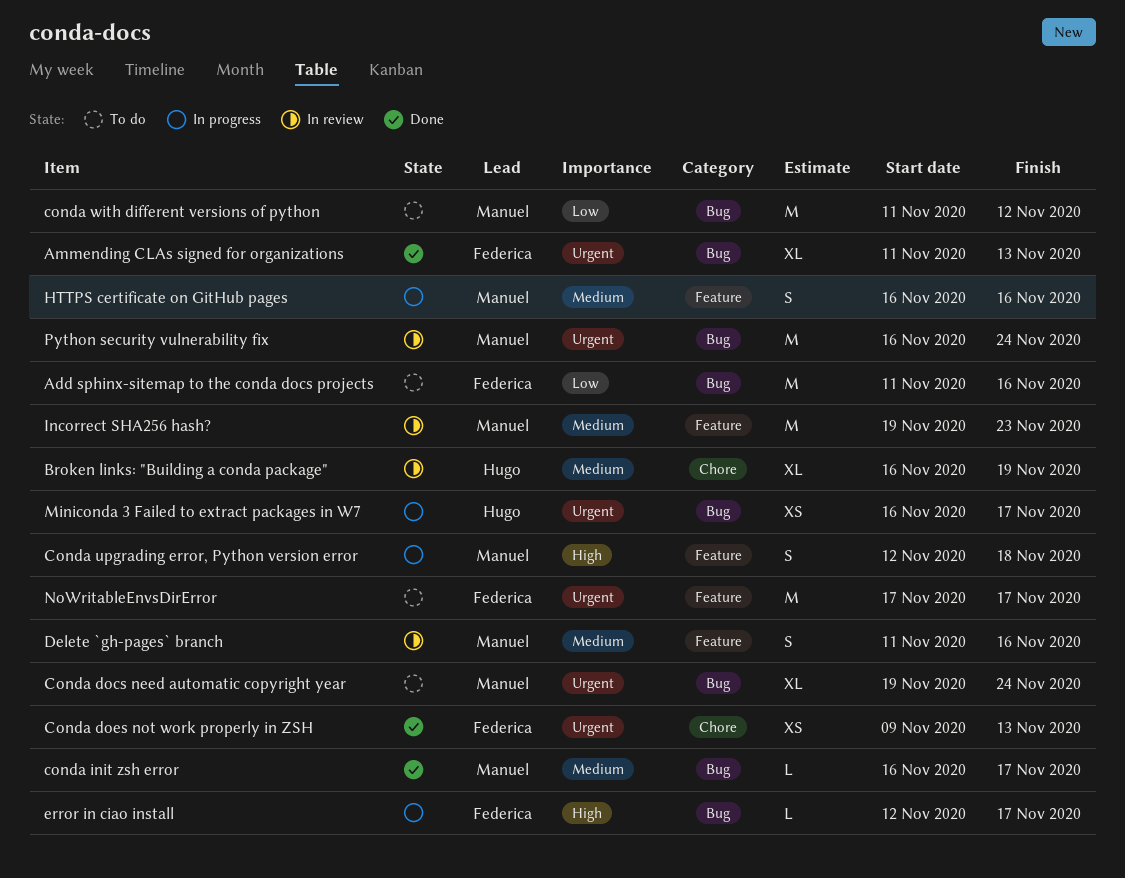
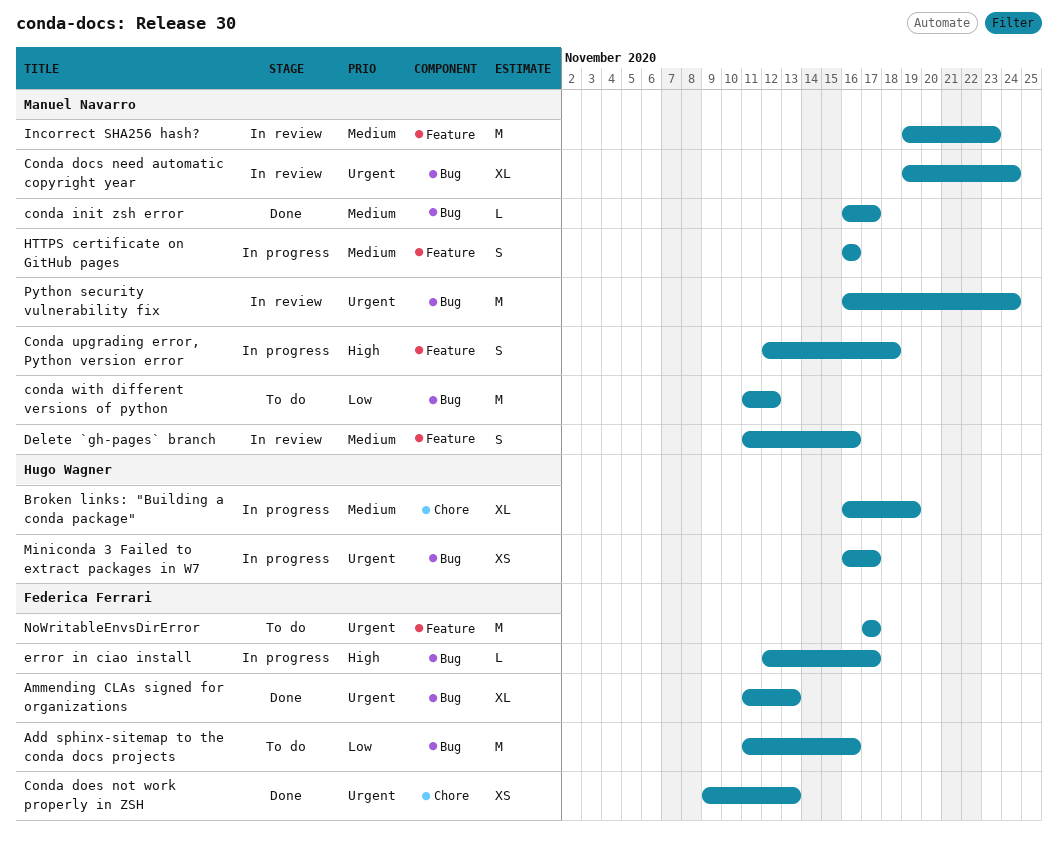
Broken links: "Building a conda package", status: In review -> In progress
Conda docs need automatic copyright year, status: To do -> In review

